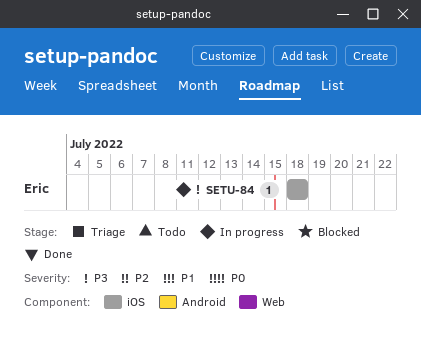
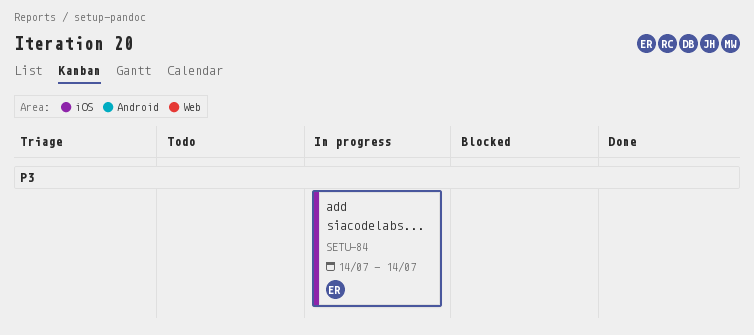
SETU-84, start: Jul 18 -> Jul 14
SETU-84, due: Jul 18 -> Jul 14

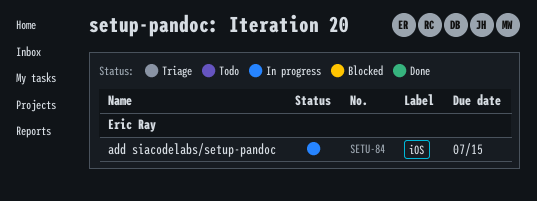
SETU-84, due: Jul 14 -> Jul 15

